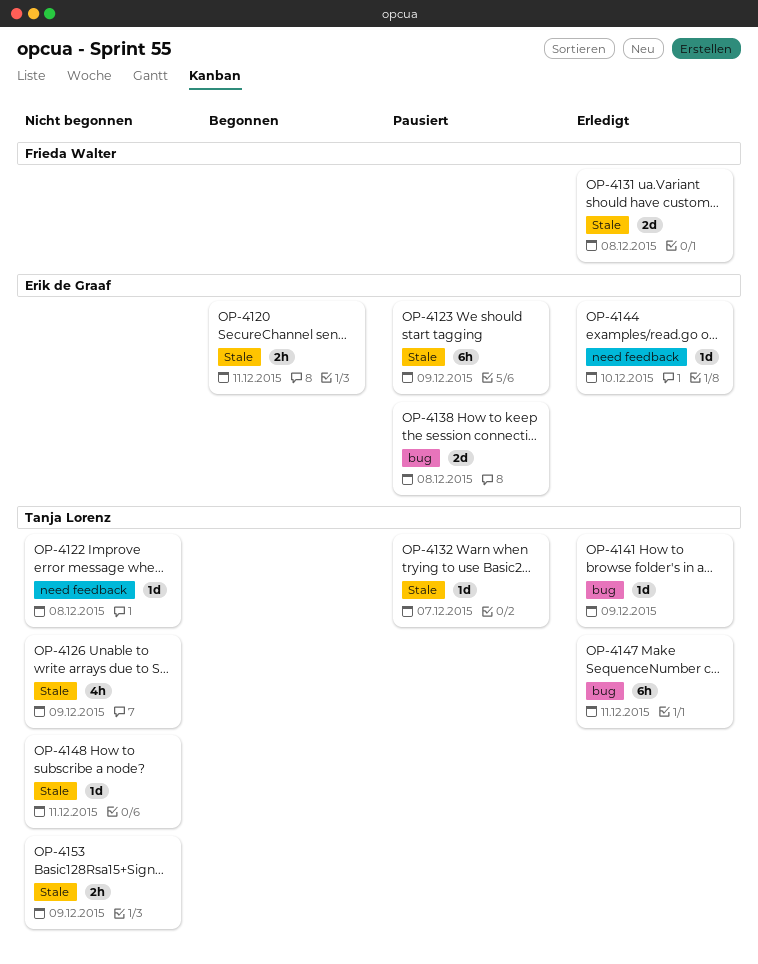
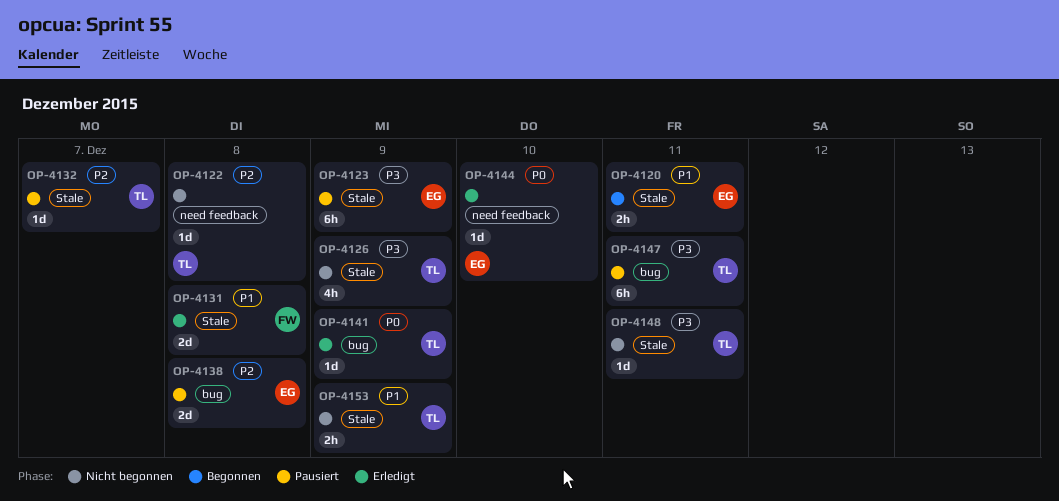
OP-4147, status: Erledigt -> Pausiert

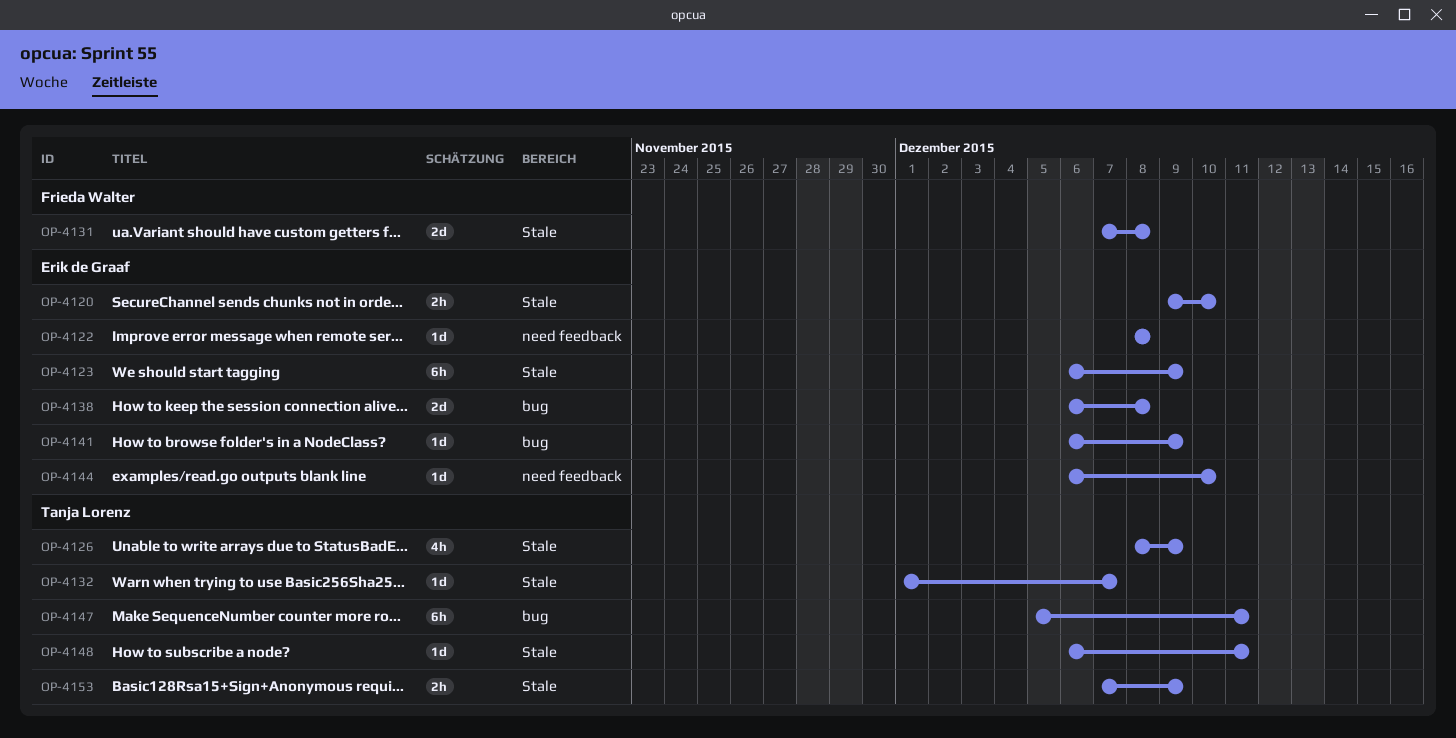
OP-4120, due: Dec 11 -> Dec 10
OP-4122, owner: Tanja Lorenz -> Erik de Graaf
OP-4141, owner: Tanja Lorenz -> Erik de Graaf

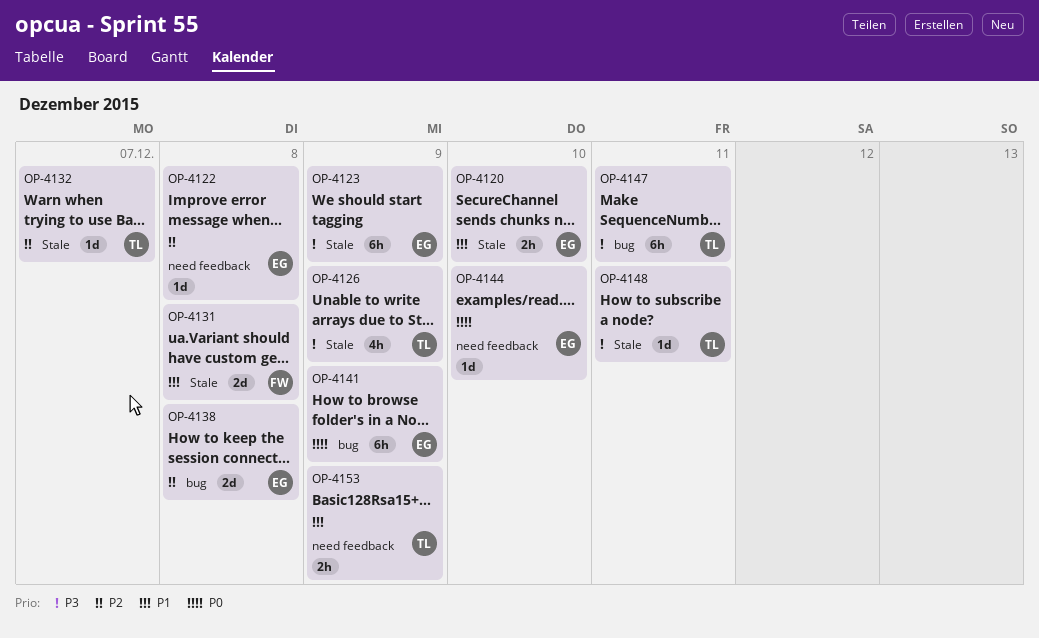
OP-4141, estimate: 1d -> 6h
OP-4153, label: Stale -> need feedback

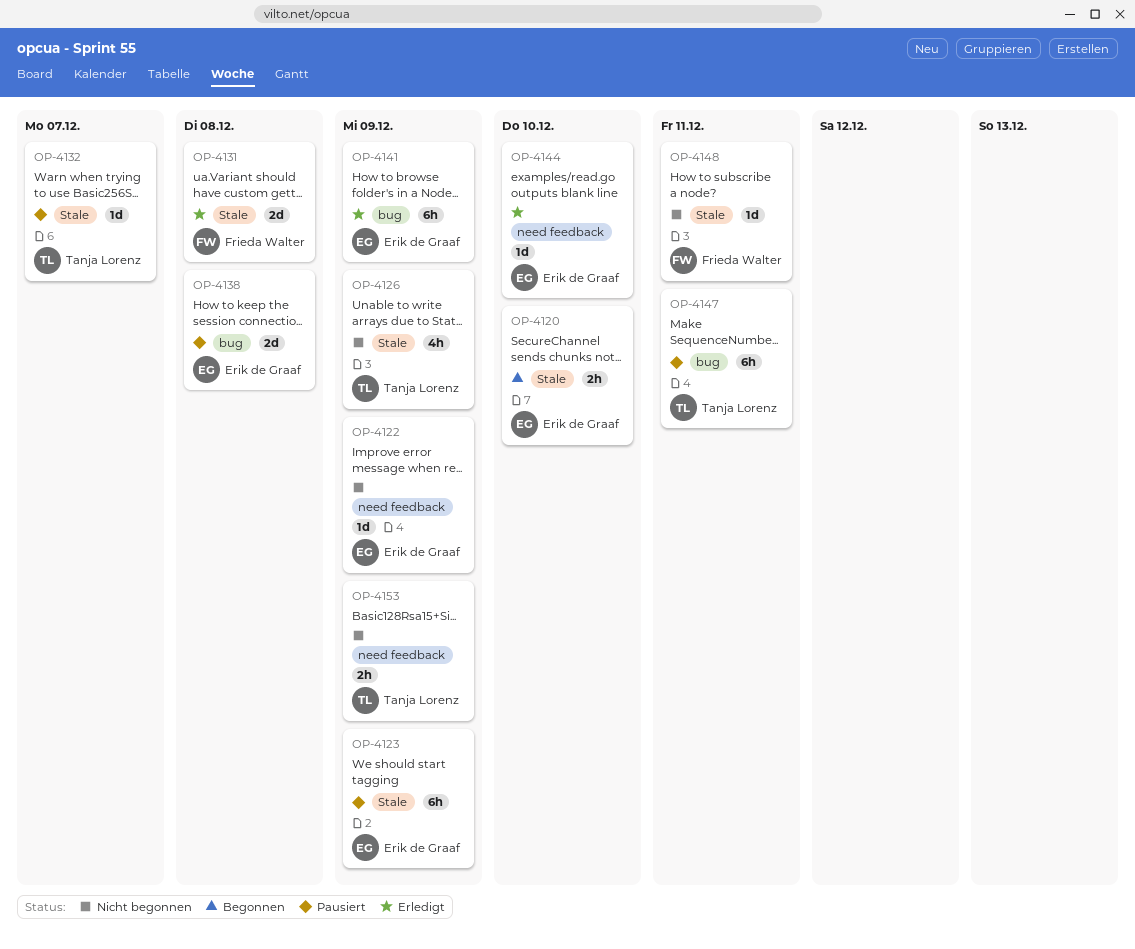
OP-4122, due: Dec 8 -> Dec 9
OP-4148, owner: Tanja Lorenz -> Frieda Walter

